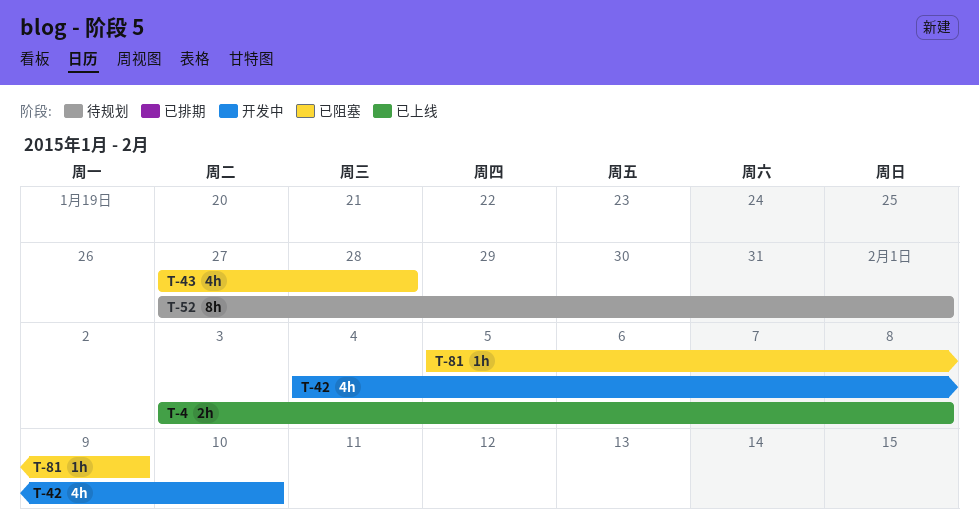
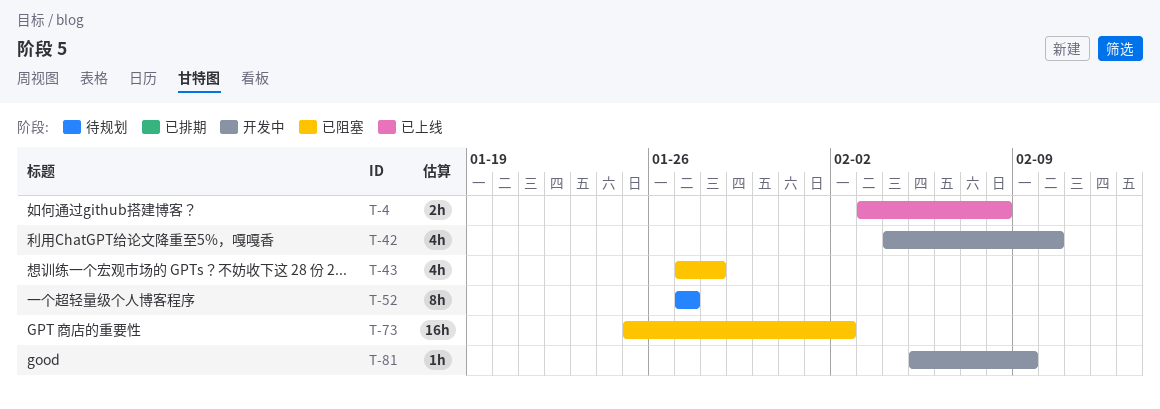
T-52, due: Feb 1 -> Jan 27
T-73: none -> present
T-81, status: 已阻塞 -> 开发中

